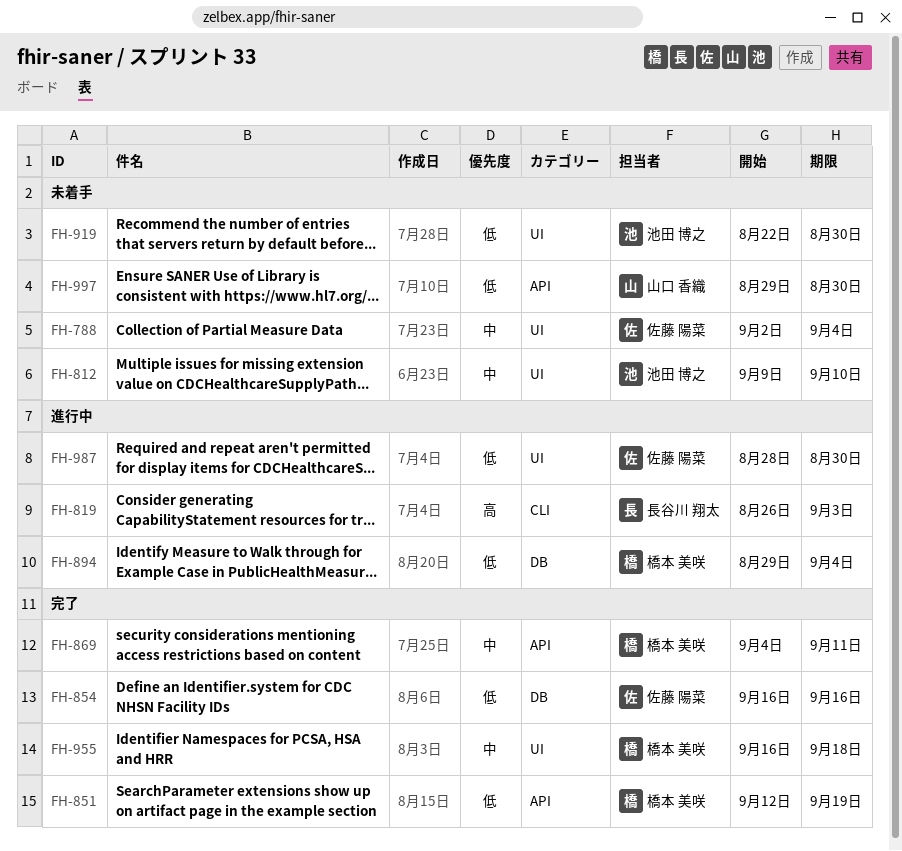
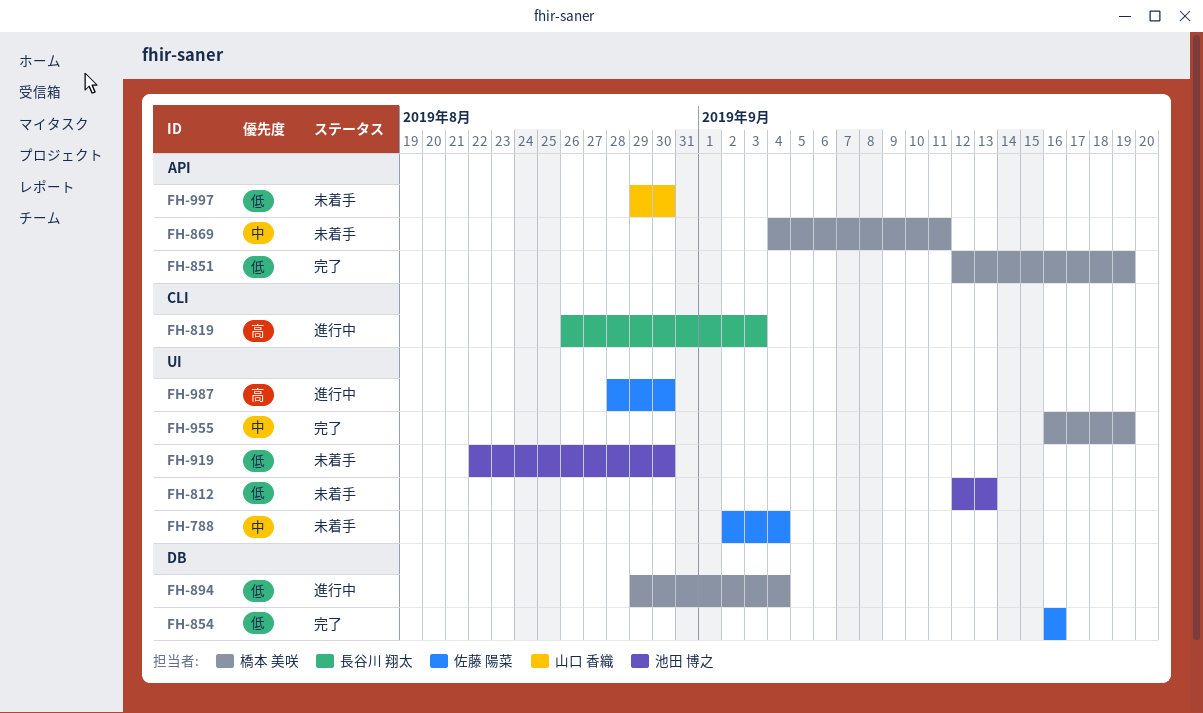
FH-812, priority: 中 -> 低
FH-812, start: Sep 9 -> Sep 12
FH-812, due: Sep 10 -> Sep 13
FH-869, status: 完了 -> 未着手
FH-955, due: Sep 18 -> Sep 19
FH-987, priority: 低 -> 高

